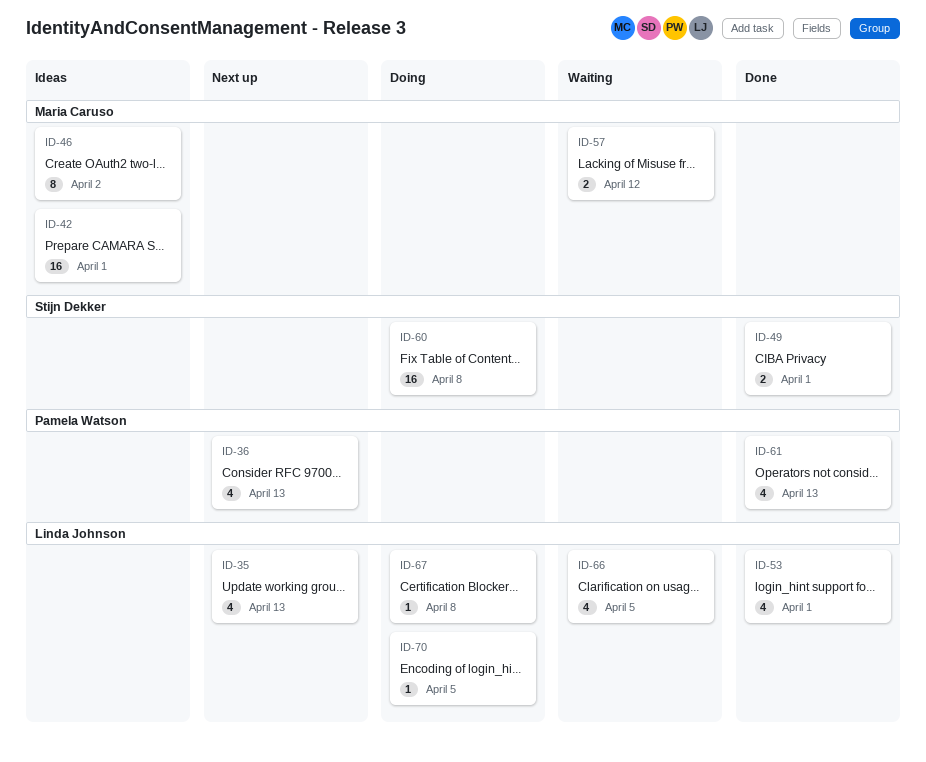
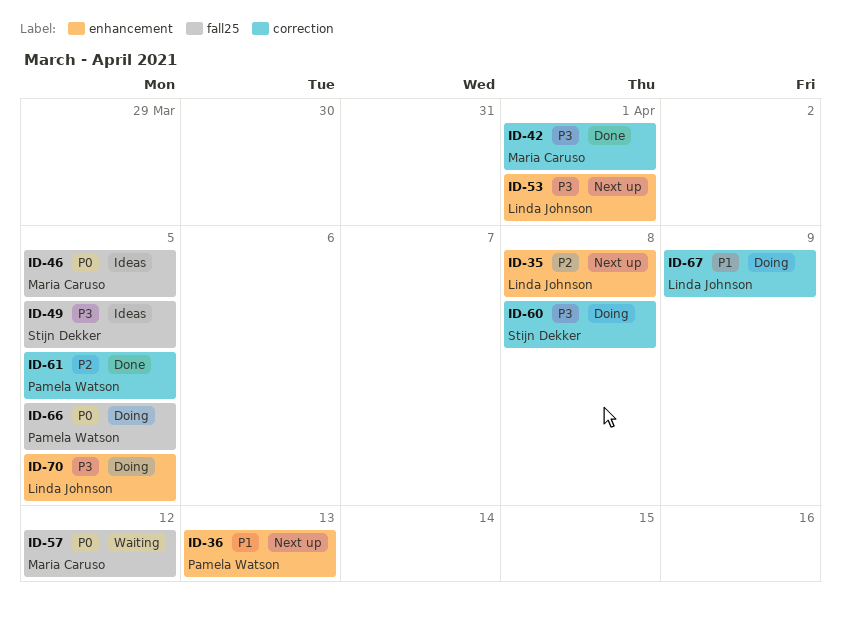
ID-35, due: Apr 13 -> Apr 8
ID-42, status: Ideas -> Done
ID-46, due: Apr 2 -> Apr 5
ID-49, status: Done -> Ideas
ID-49, due: Apr 1 -> Apr 5
ID-53, status: Done -> Next up
ID-61, due: Apr 13 -> Apr 5
ID-66, status: Waiting -> Doing
ID-66, owner: Linda Johnson -> Pamela Watson
ID-67, due: Apr 8 -> Apr 9

